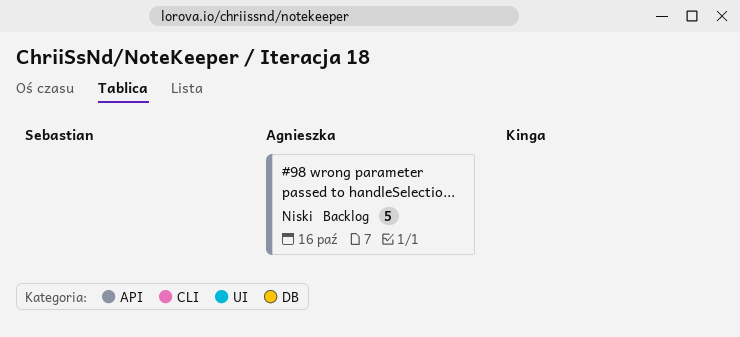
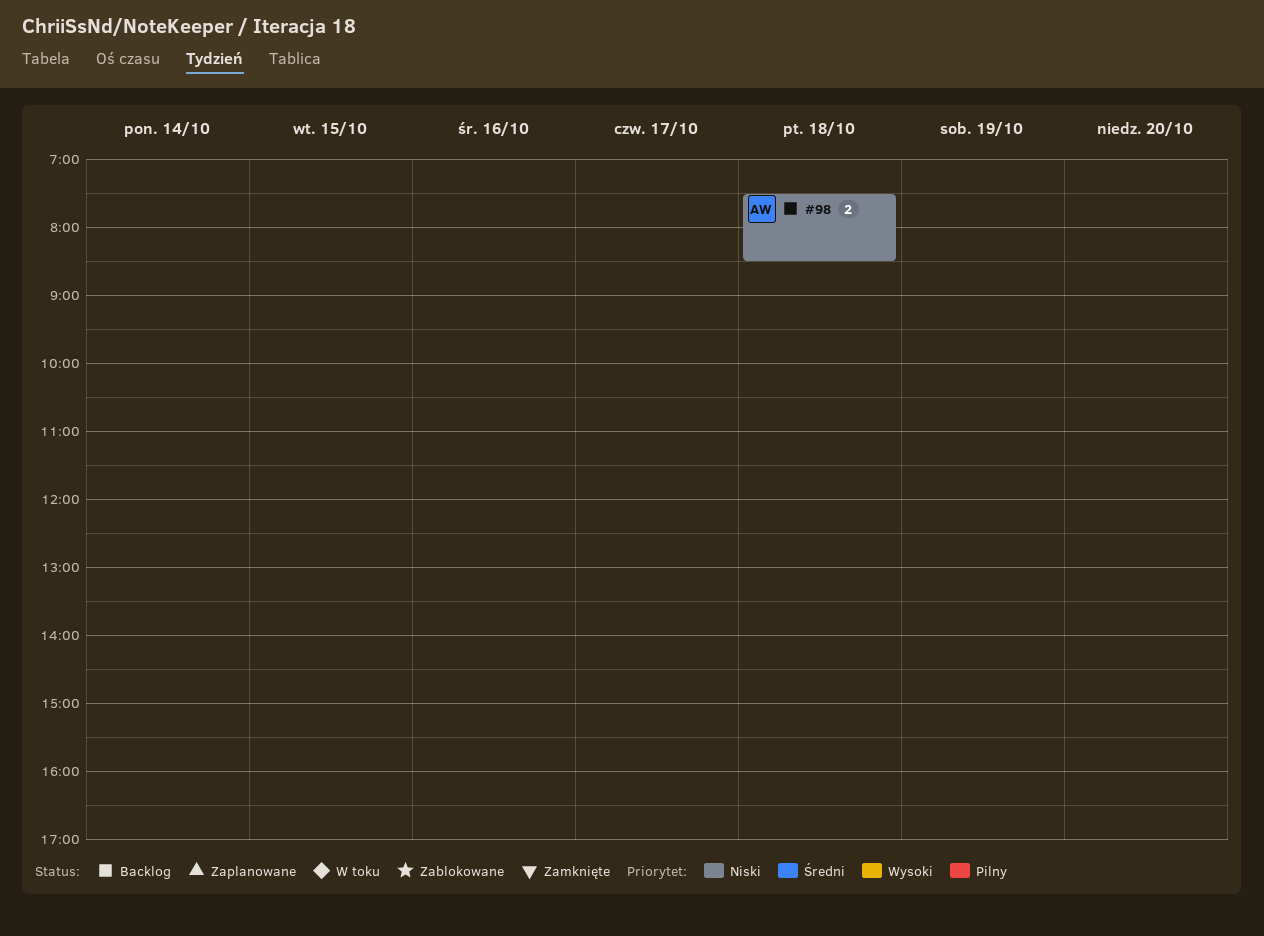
#98, estimate: 5 -> 2
#98, day: Oct 16 -> Oct 18

